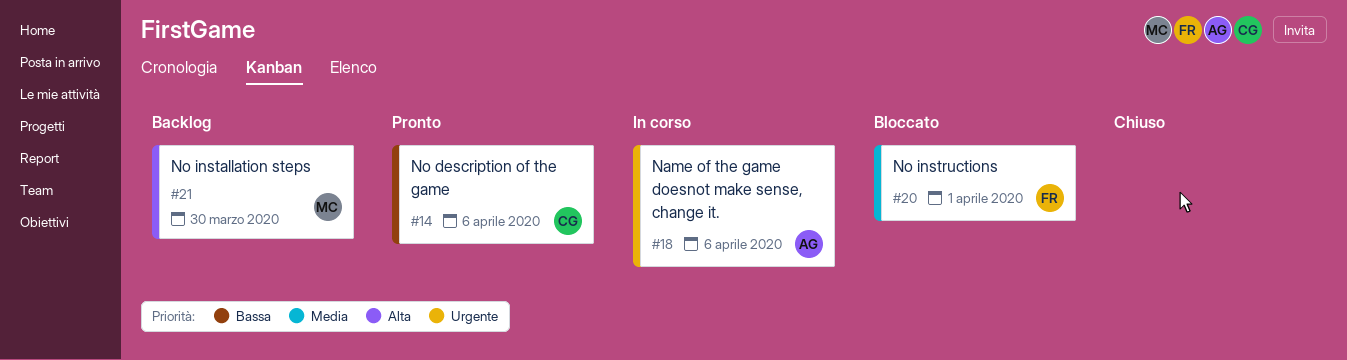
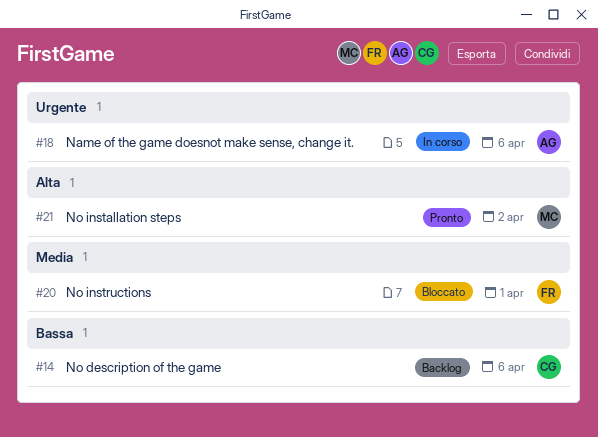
#14, status: Pronto -> Backlog
#21, status: Backlog -> Pronto
#21, due: Mar 30 -> Apr 2

